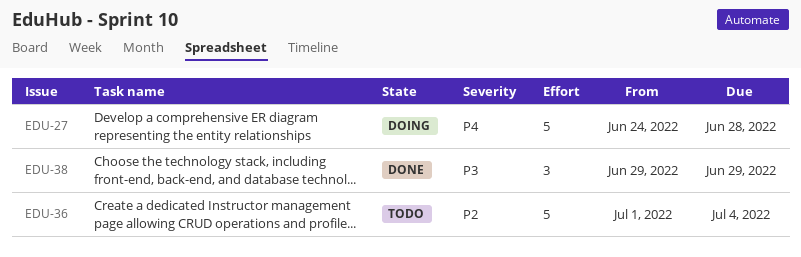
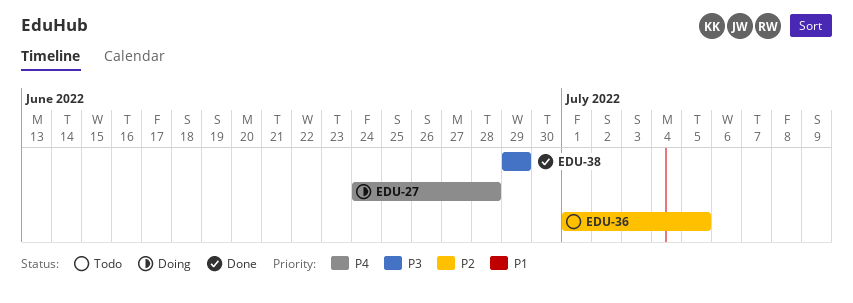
EDU-36, due: Jul 4 -> Jul 5

